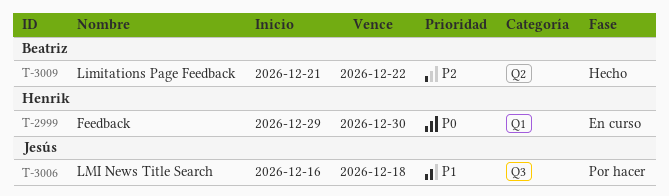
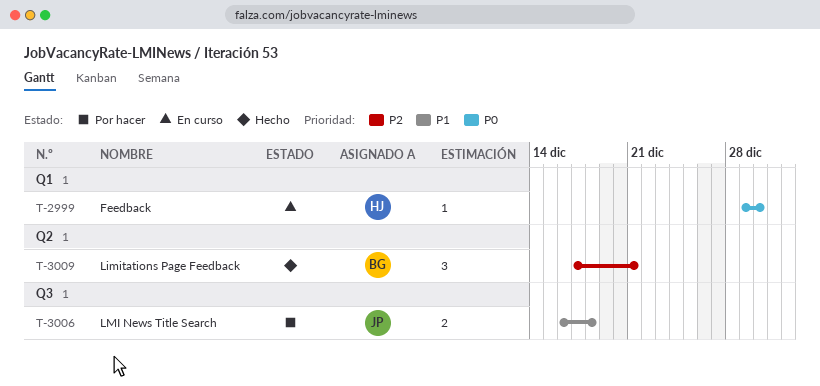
T-3009, start: Dec 21 -> Dec 17
T-3009, due: Dec 22 -> Dec 21

